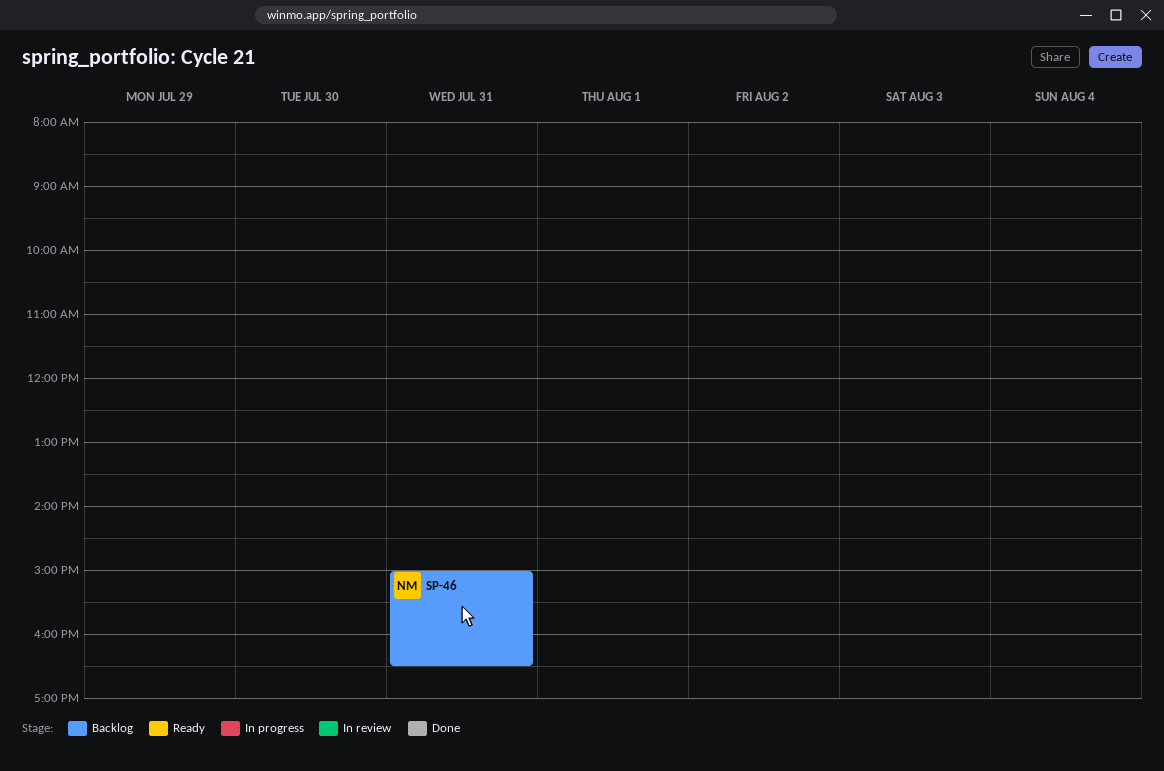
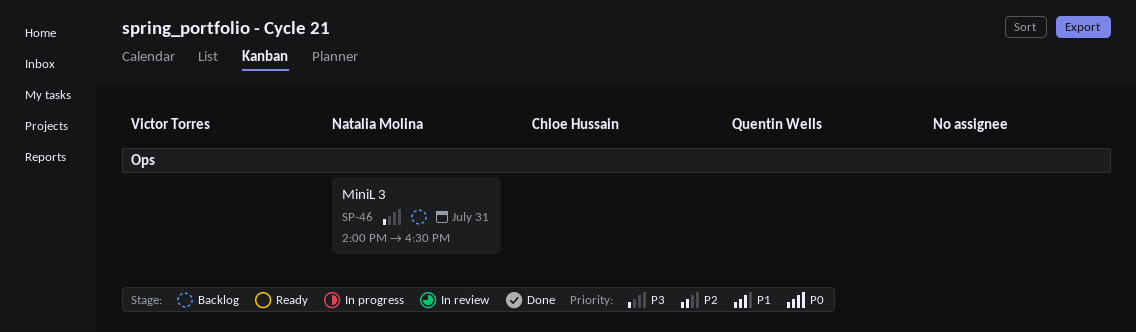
SP-46, begins: 15:00 -> 14:00

